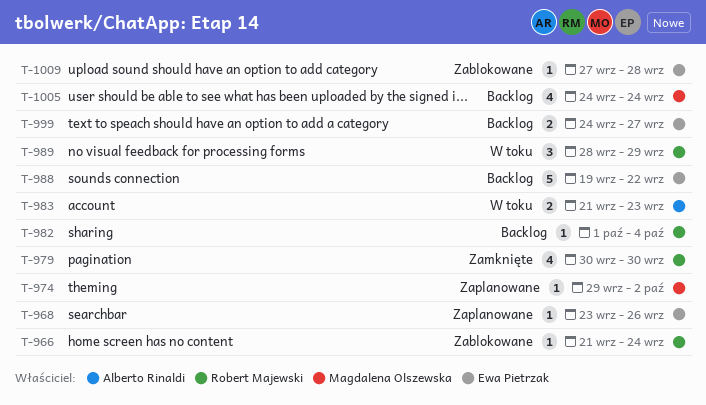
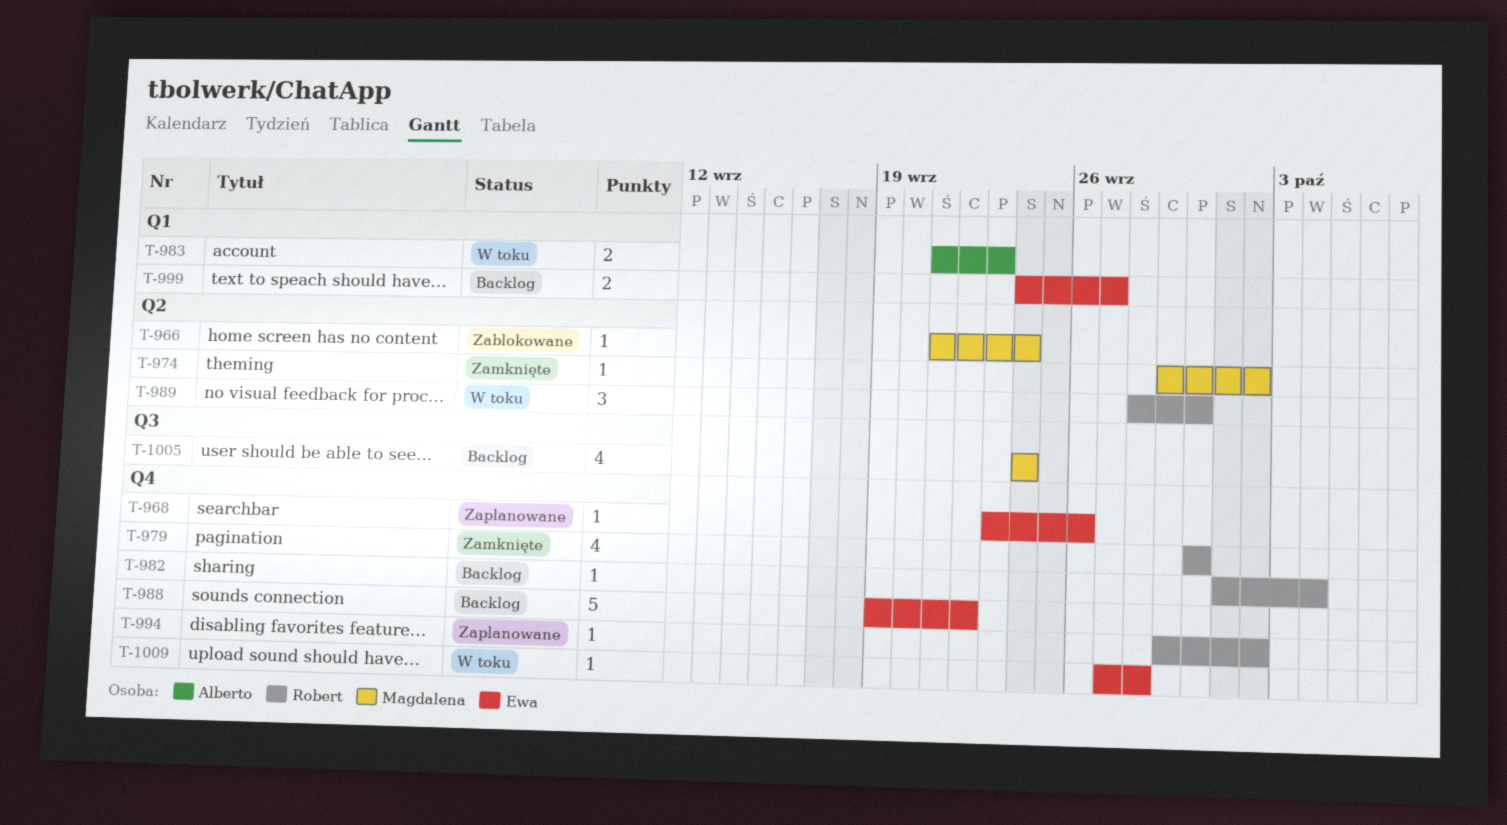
T-966, owner: Robert Majewski -> Magdalena Olszewska
T-974, status: Zaplanowane -> Zamknięte
T-989, due: Sep 29 -> Sep 30
T-994: none -> present
T-1009, status: Zablokowane -> W toku

